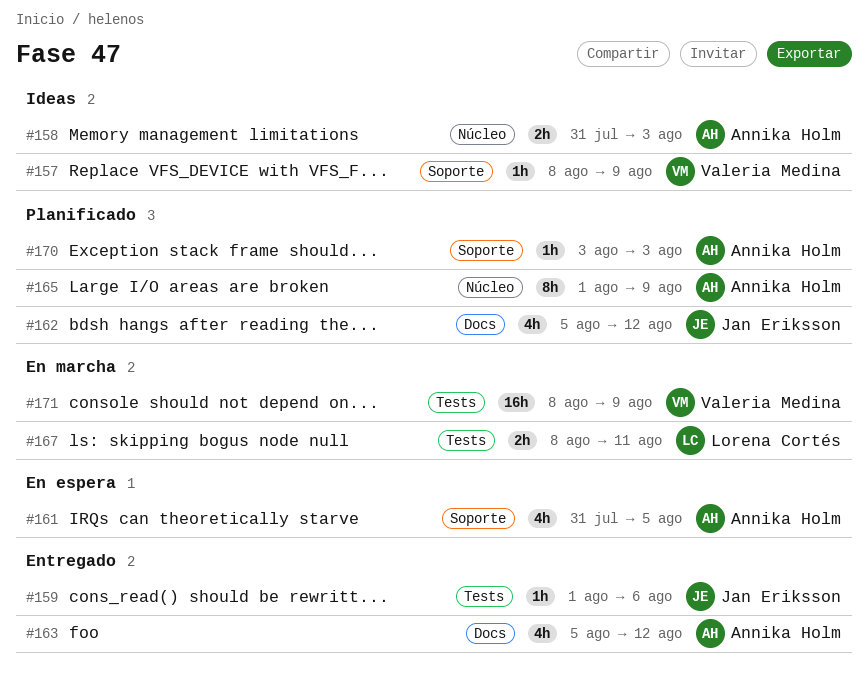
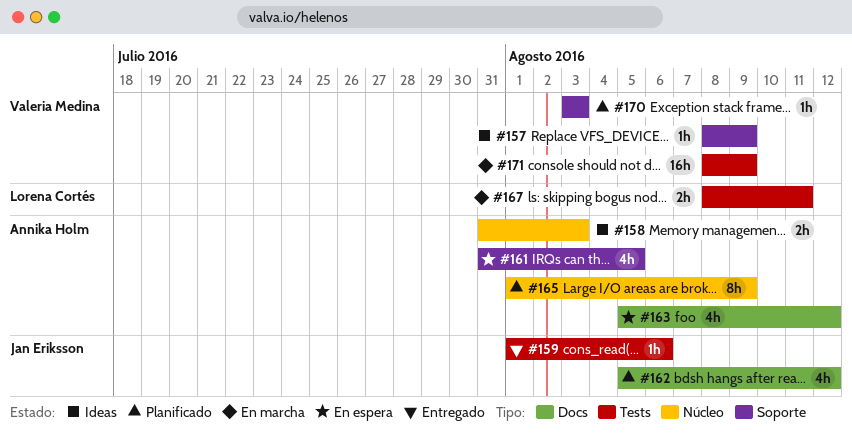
#163, status: Entregado -> En espera
#170, owner: Annika Holm -> Valeria Medina

